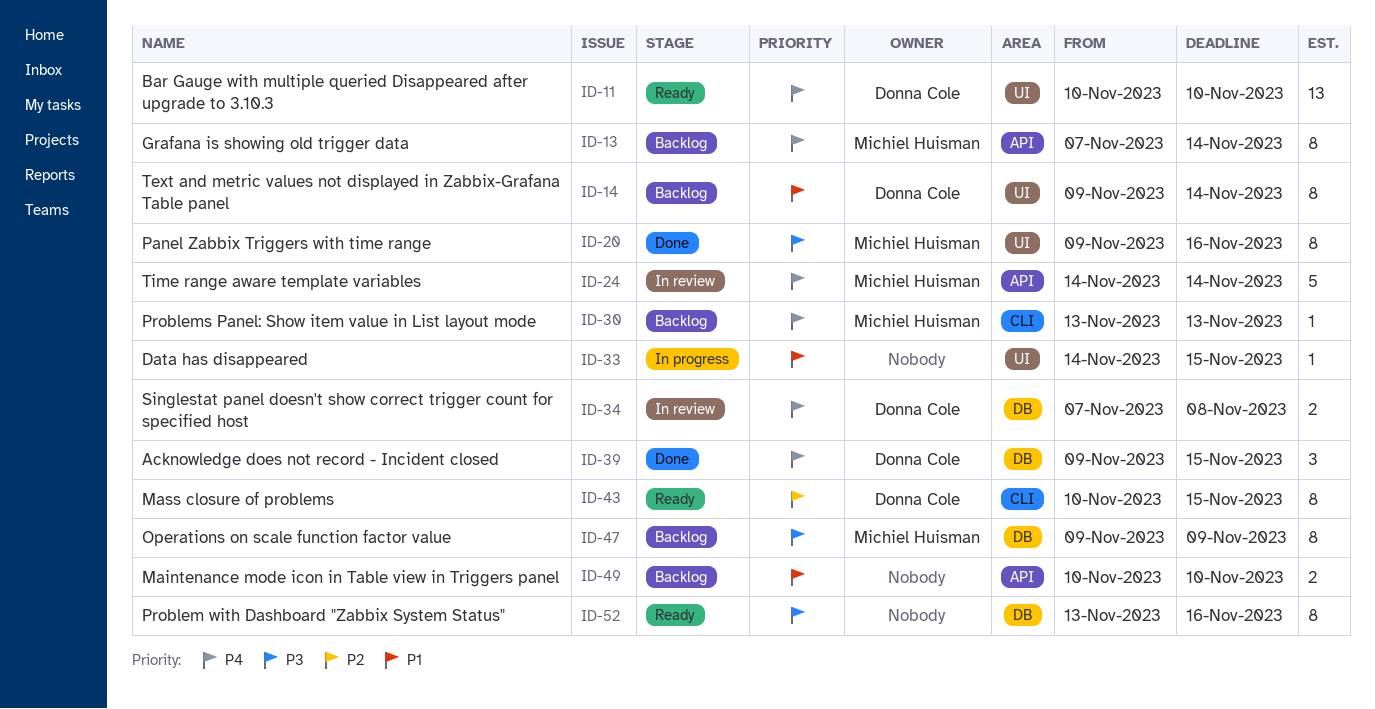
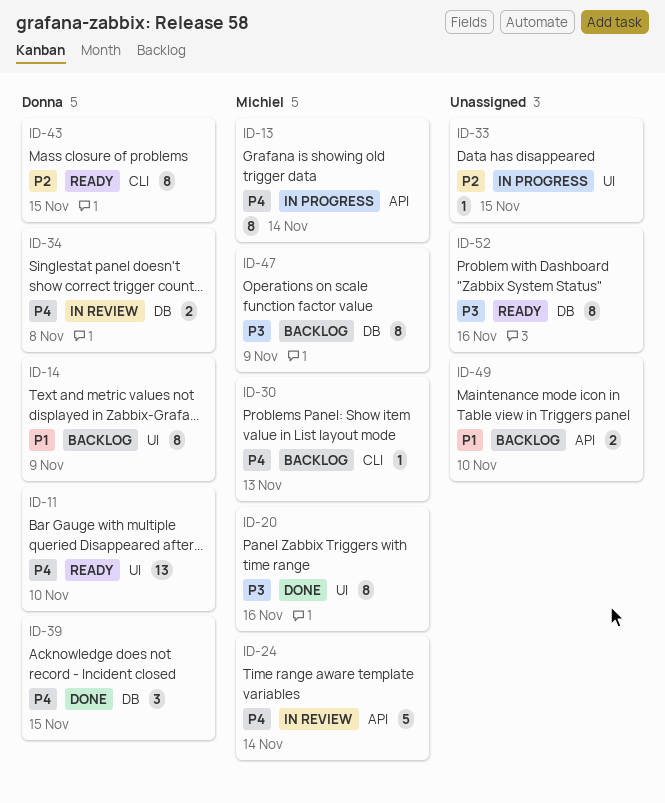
ID-13, status: Backlog -> In progress
ID-14, due: Nov 14 -> Nov 9
ID-33, priority: P1 -> P2

